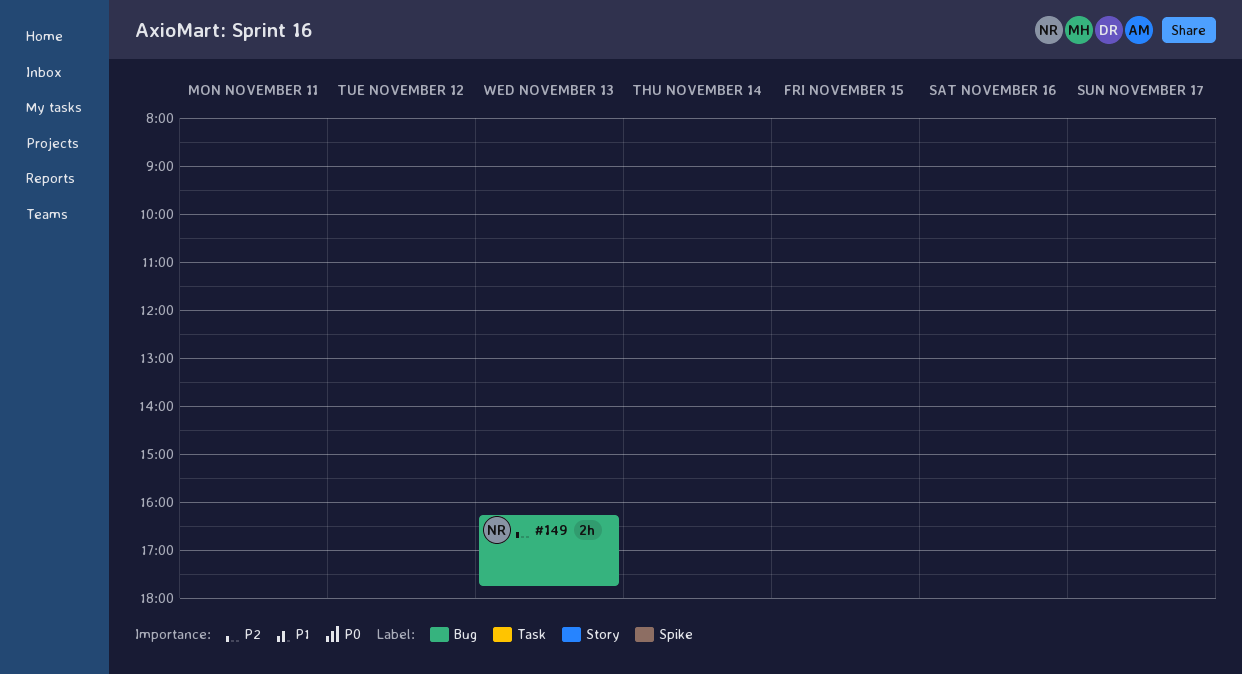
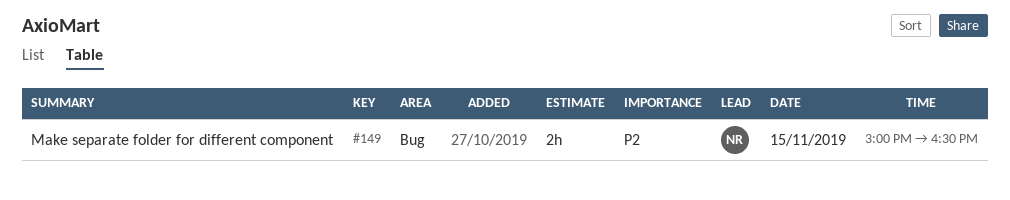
#149, day: Nov 13 -> Nov 15
#149, begins: 16:15 -> 15:00
#149, ends: 17:45 -> 16:30

